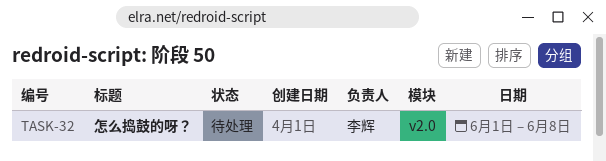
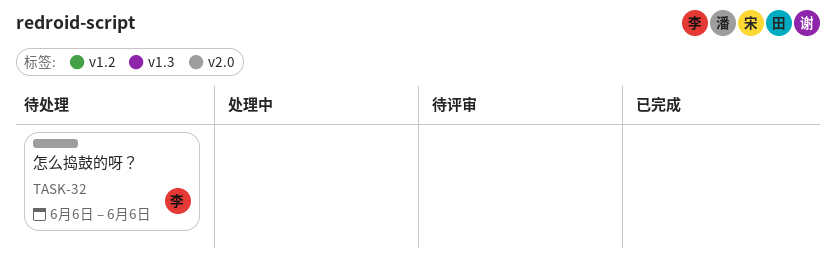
TASK-32, start: Jun 1 -> Jun 6
TASK-32, due: Jun 8 -> Jun 6

